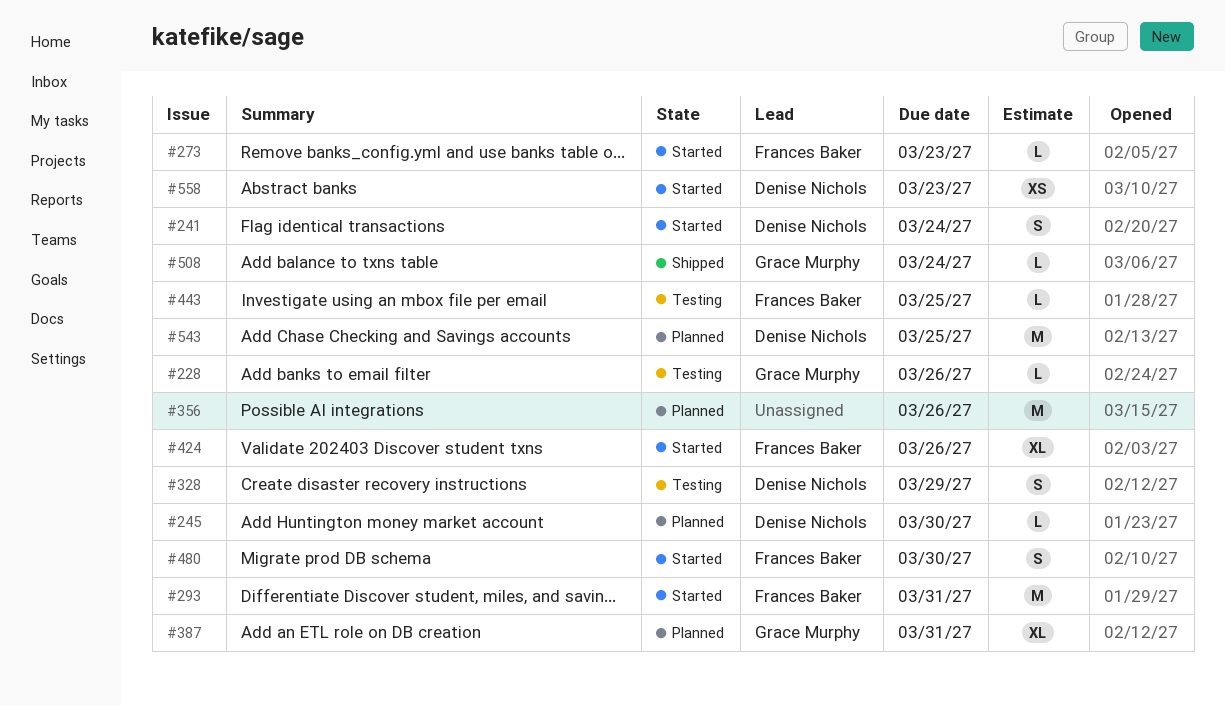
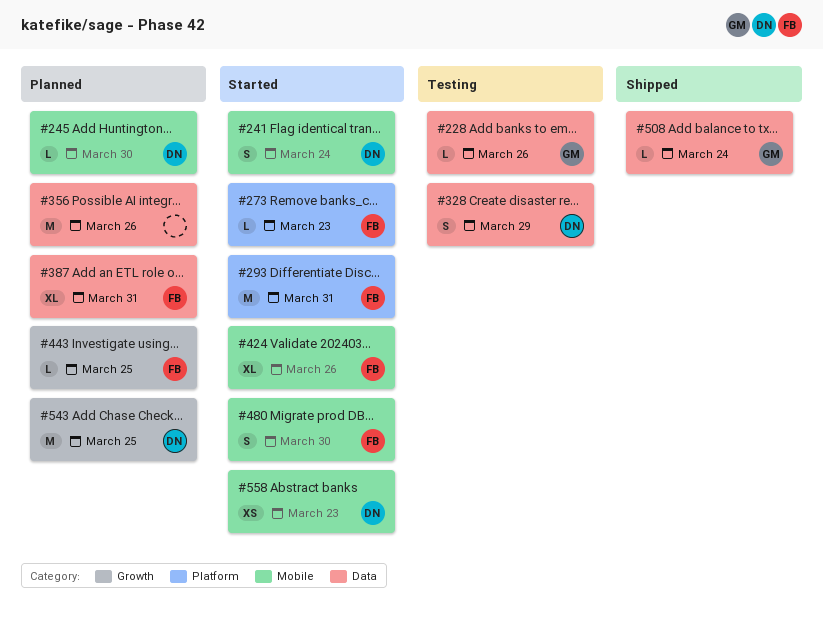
#387, owner: Grace Murphy -> Frances Baker
#443, status: Testing -> Planned

